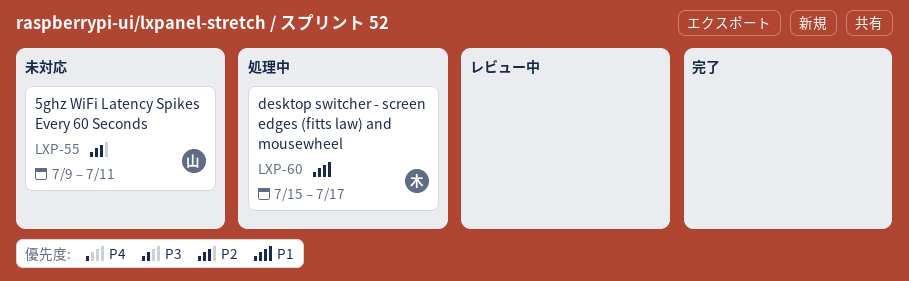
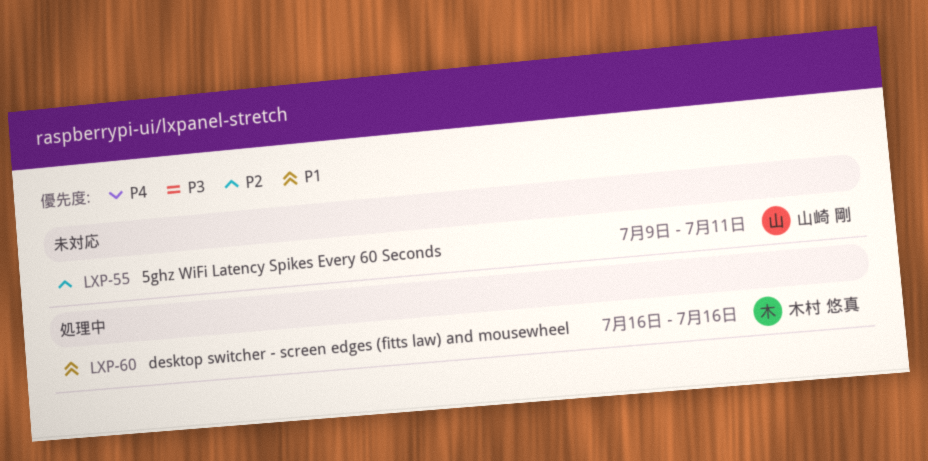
LXP-60, start: Jul 15 -> Jul 16
LXP-60, due: Jul 17 -> Jul 16

